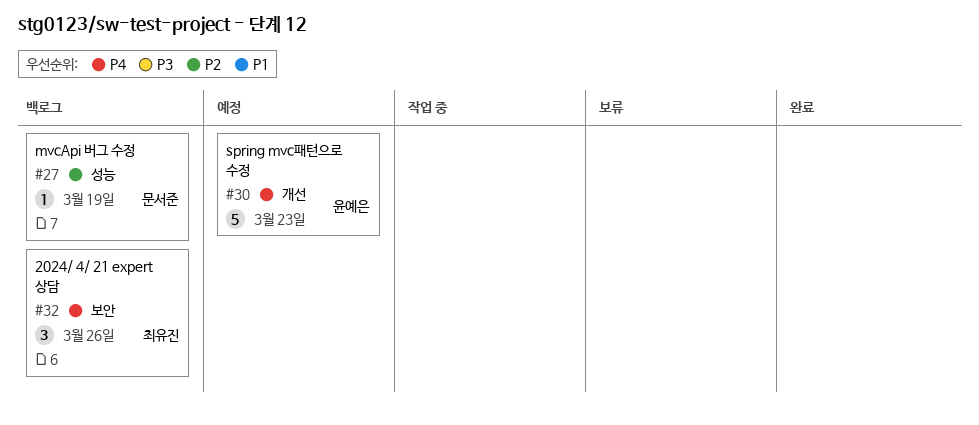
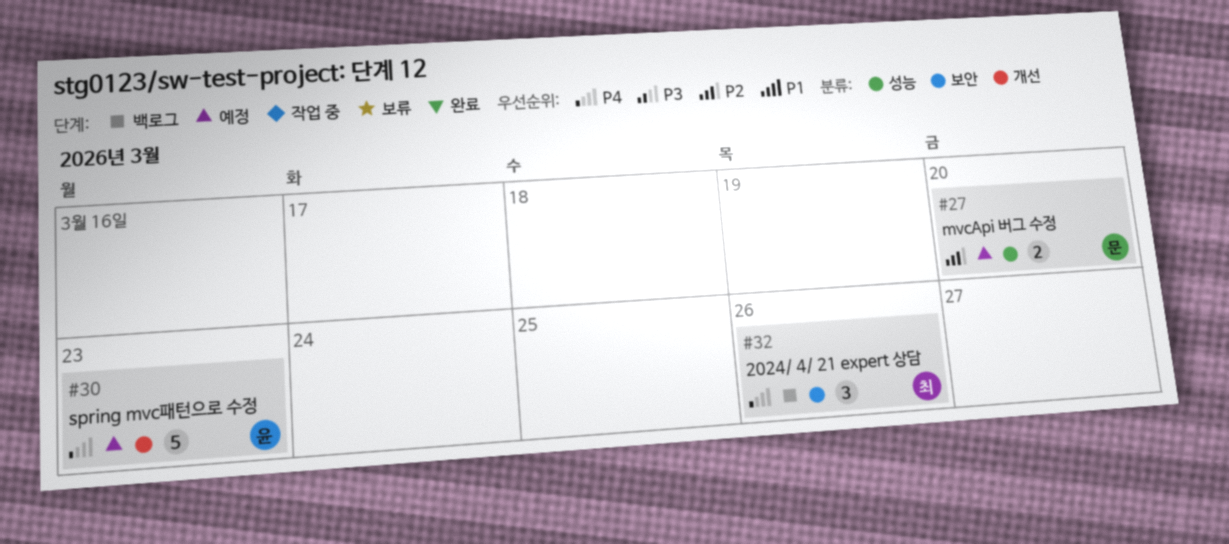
#27, status: 백로그 -> 예정
#27, estimate: 1 -> 2
#27, due: Mar 19 -> Mar 20

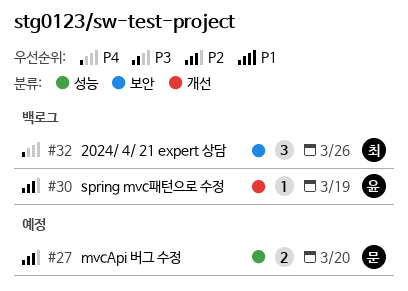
#30, status: 예정 -> 백로그
#30, priority: P4 -> P2
#30, estimate: 5 -> 1
#30, due: Mar 23 -> Mar 19

